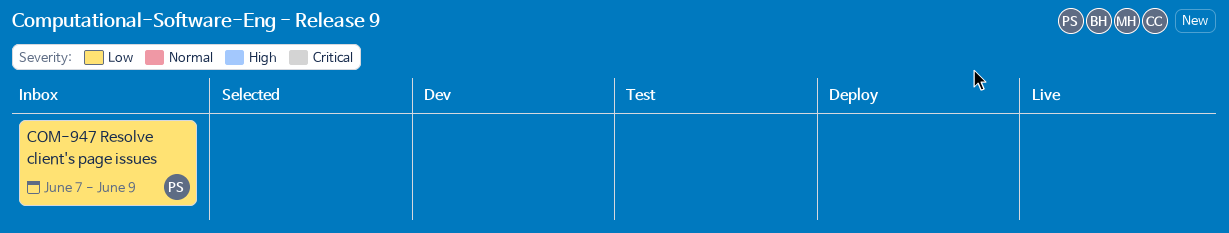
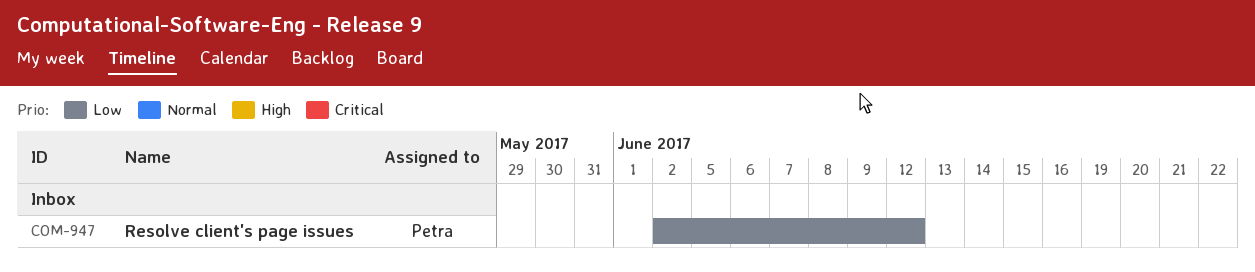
COM-947, start: Jun 7 -> Jun 2
COM-947, due: Jun 9 -> Jun 12

